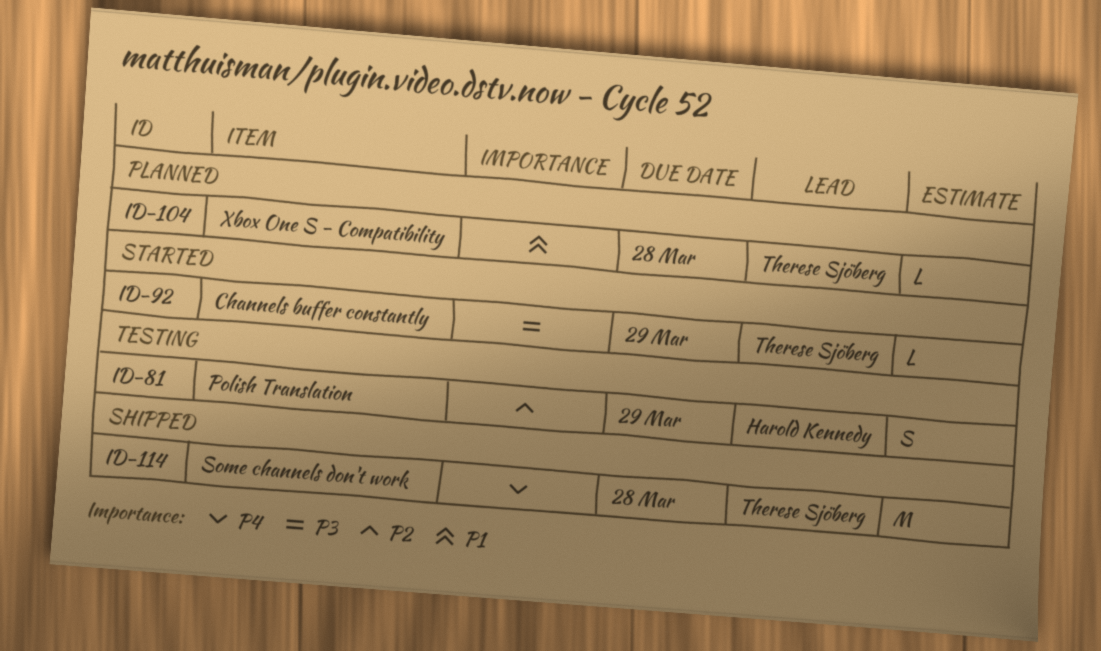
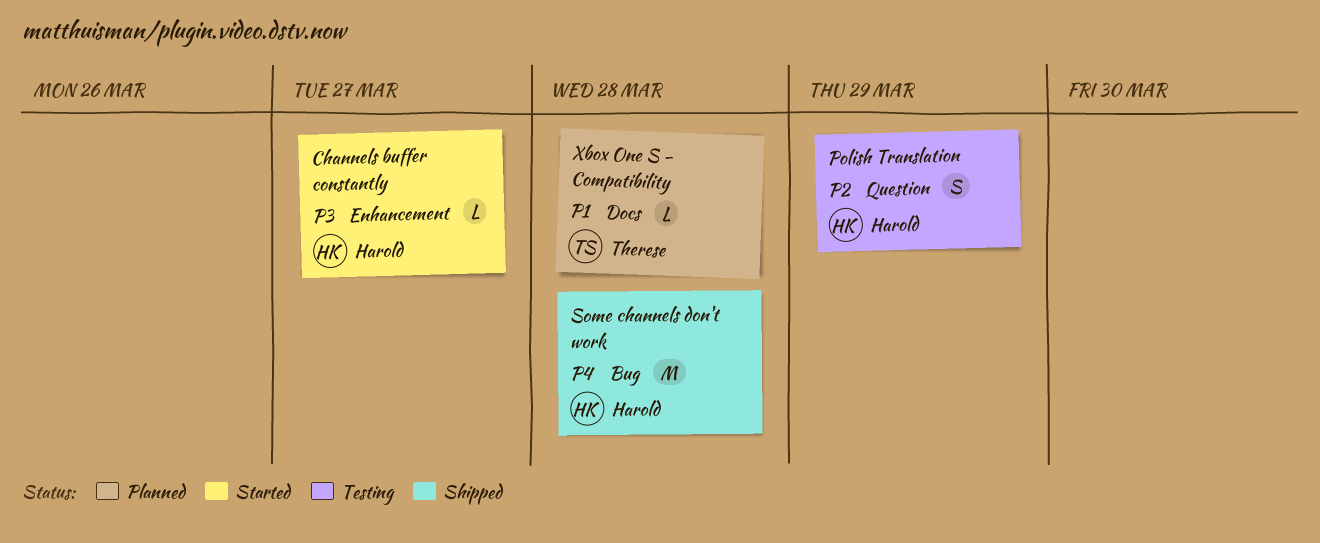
Channels buffer constantly, owner: Therese Sjöberg -> Harold Kennedy
Channels buffer constantly, due: Mar 29 -> Mar 27
Some channels don't work, owner: Therese Sjöberg -> Harold Kennedy

